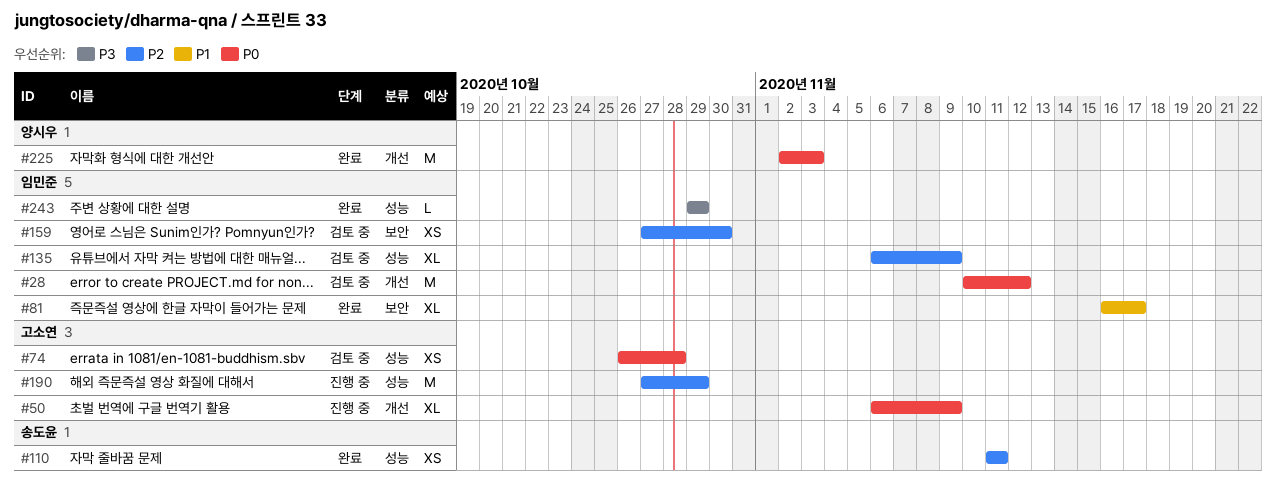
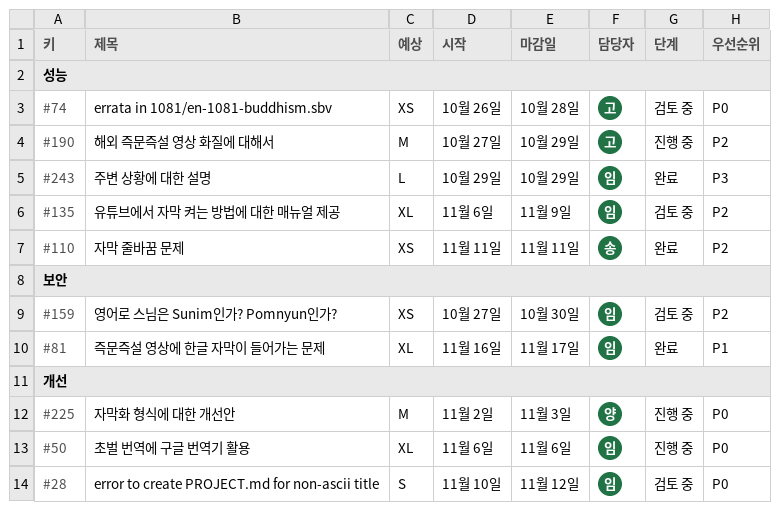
#28, estimate: M -> S
#50, owner: 고소연 -> 임민준
#50, due: Nov 9 -> Nov 6
#225, status: 완료 -> 진행 중

